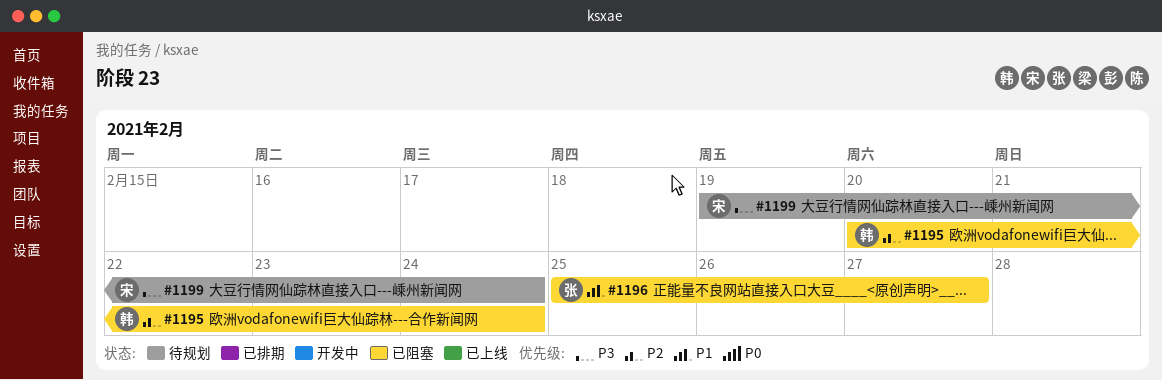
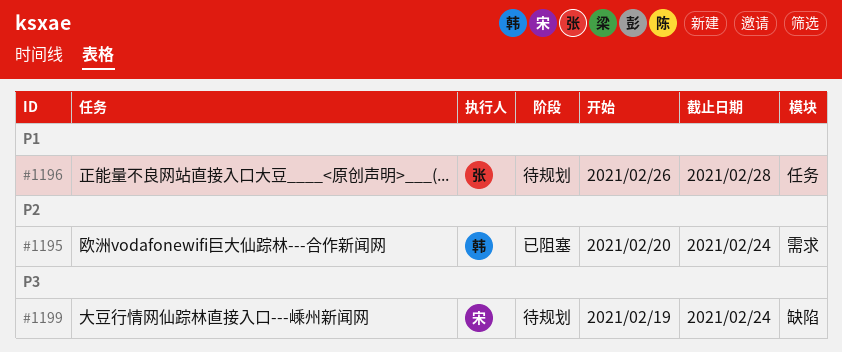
#1196, status: 已阻塞 -> 待规划
#1196, start: Feb 25 -> Feb 26
#1196, due: Feb 27 -> Feb 28

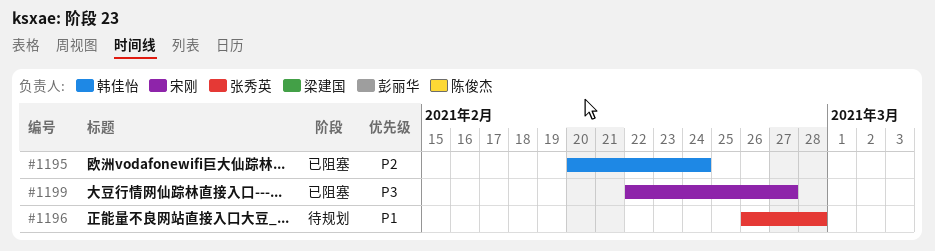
#1199, status: 待规划 -> 已阻塞
#1199, start: Feb 19 -> Feb 22
#1199, due: Feb 24 -> Feb 27

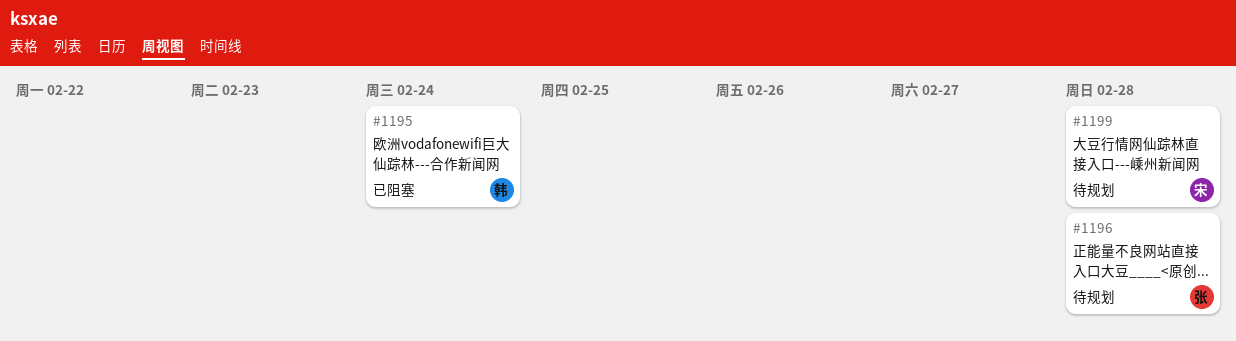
#1199, status: 已阻塞 -> 待规划
#1199, due: Feb 27 -> Feb 28

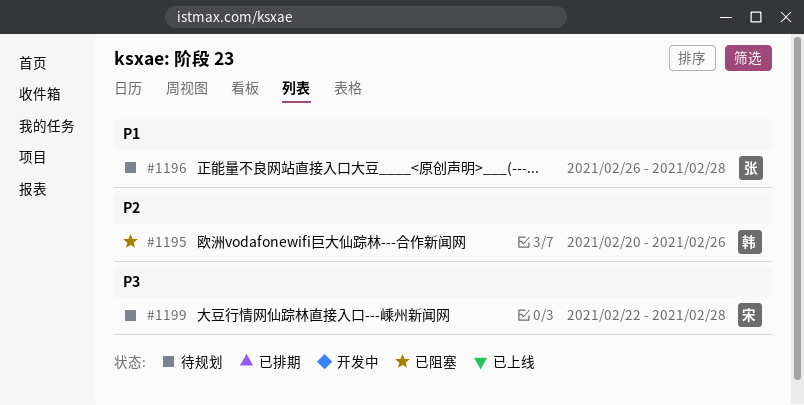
#1195, due: Feb 24 -> Feb 26

